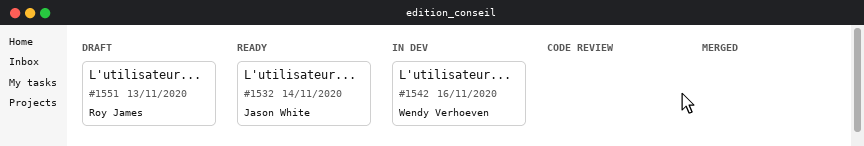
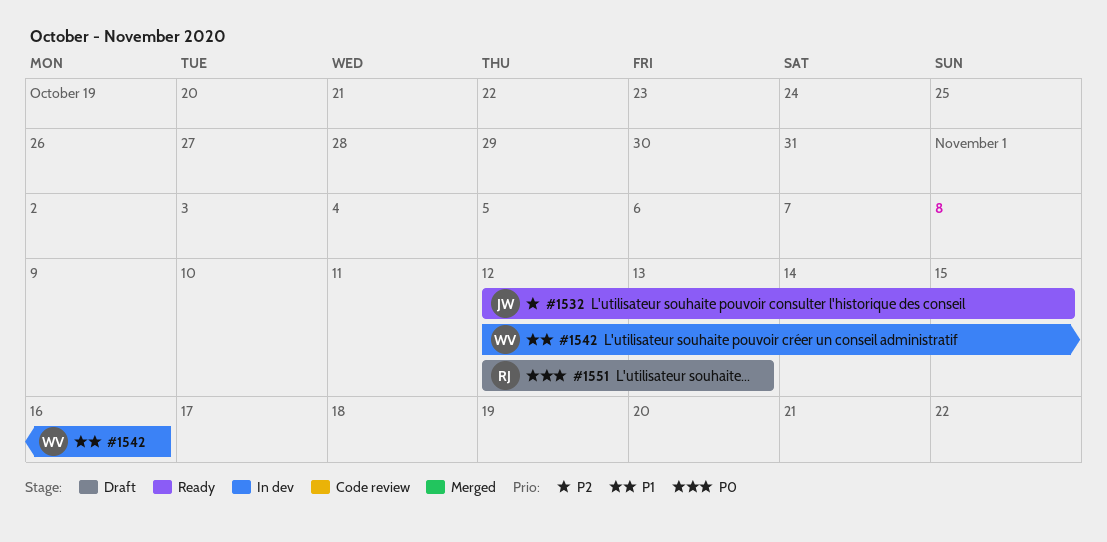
#1532, due: Nov 14 -> Nov 15

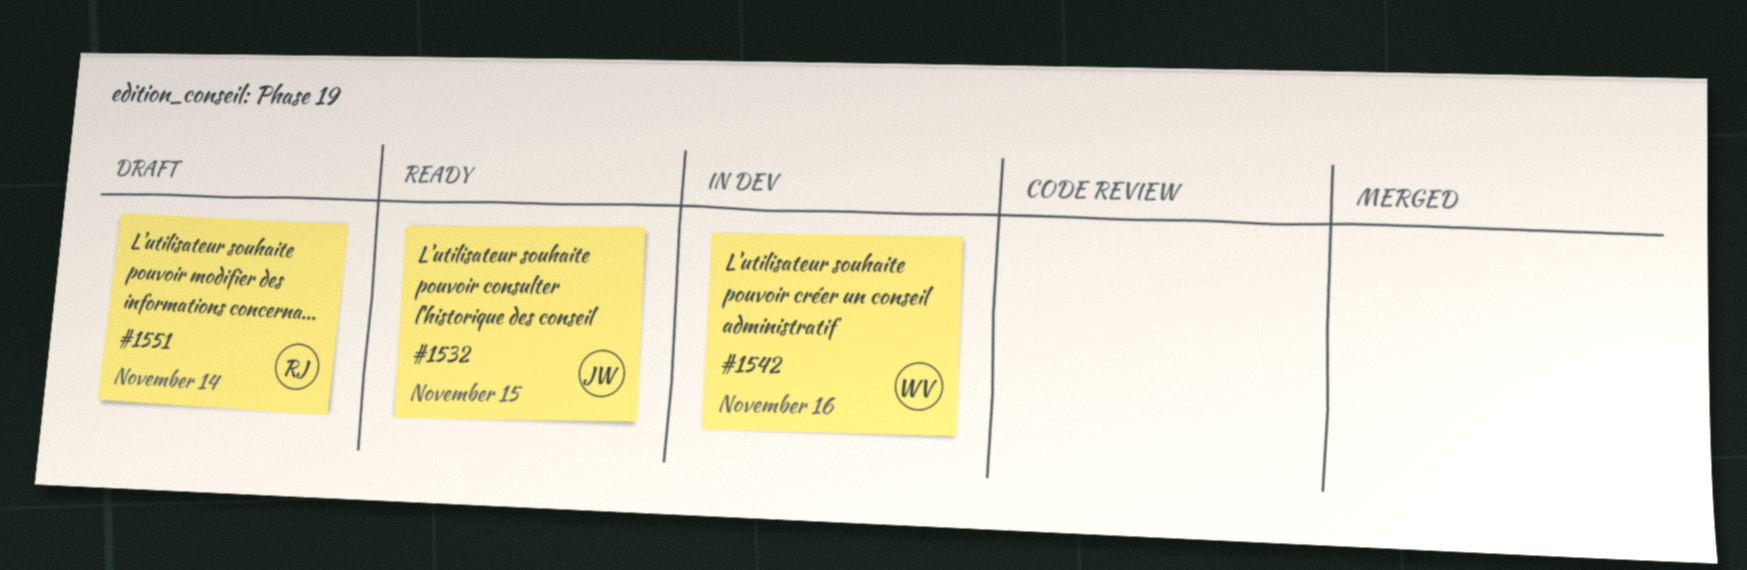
#1551, due: Nov 13 -> Nov 14

